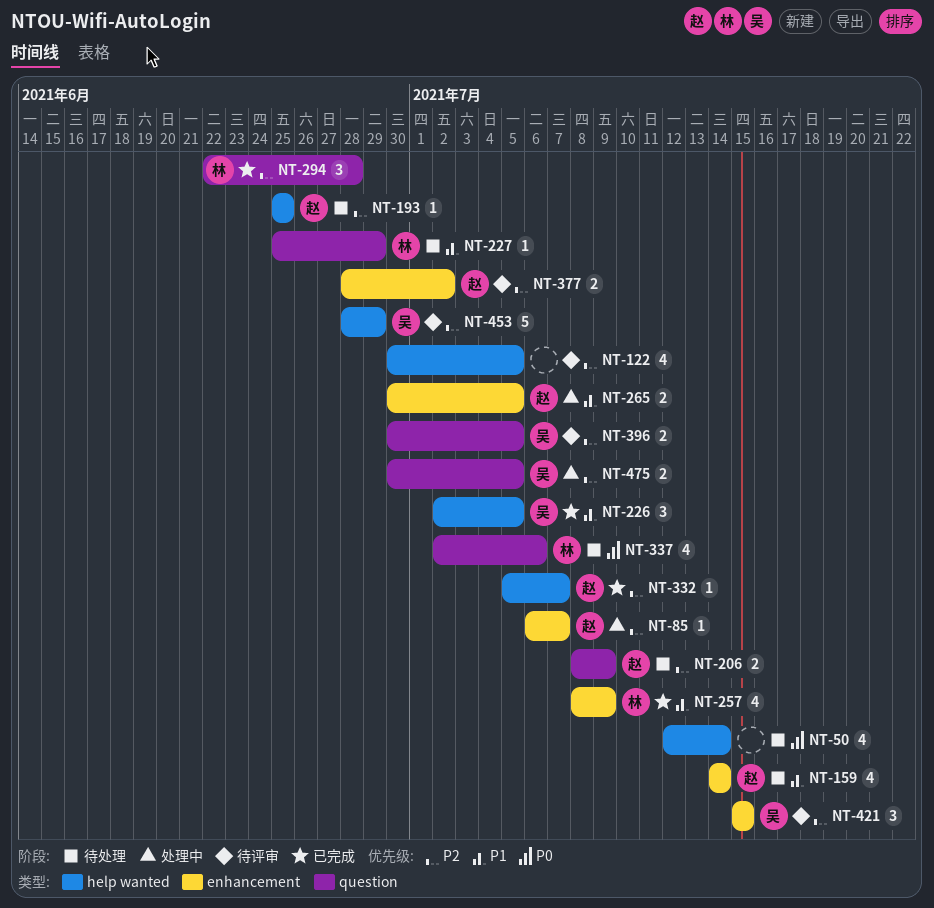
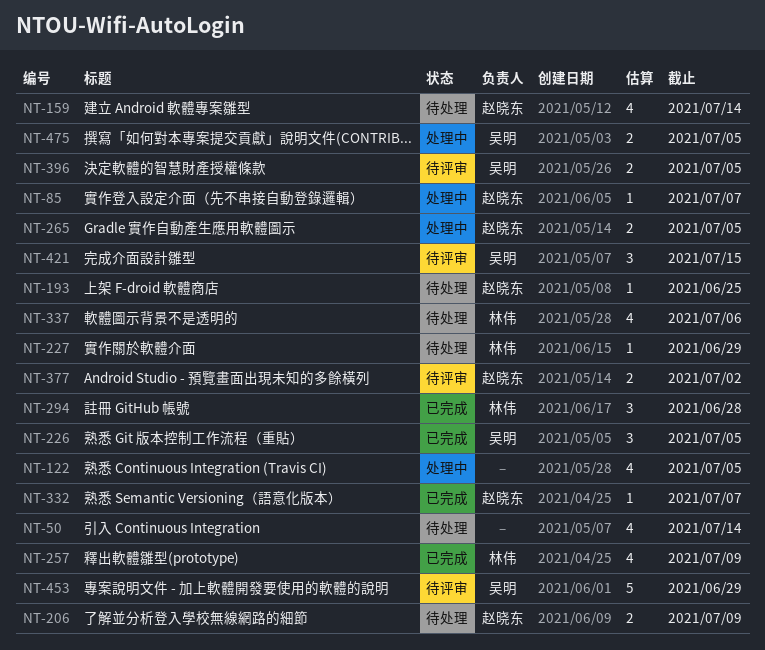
NT-122, status: 待评审 -> 处理中

